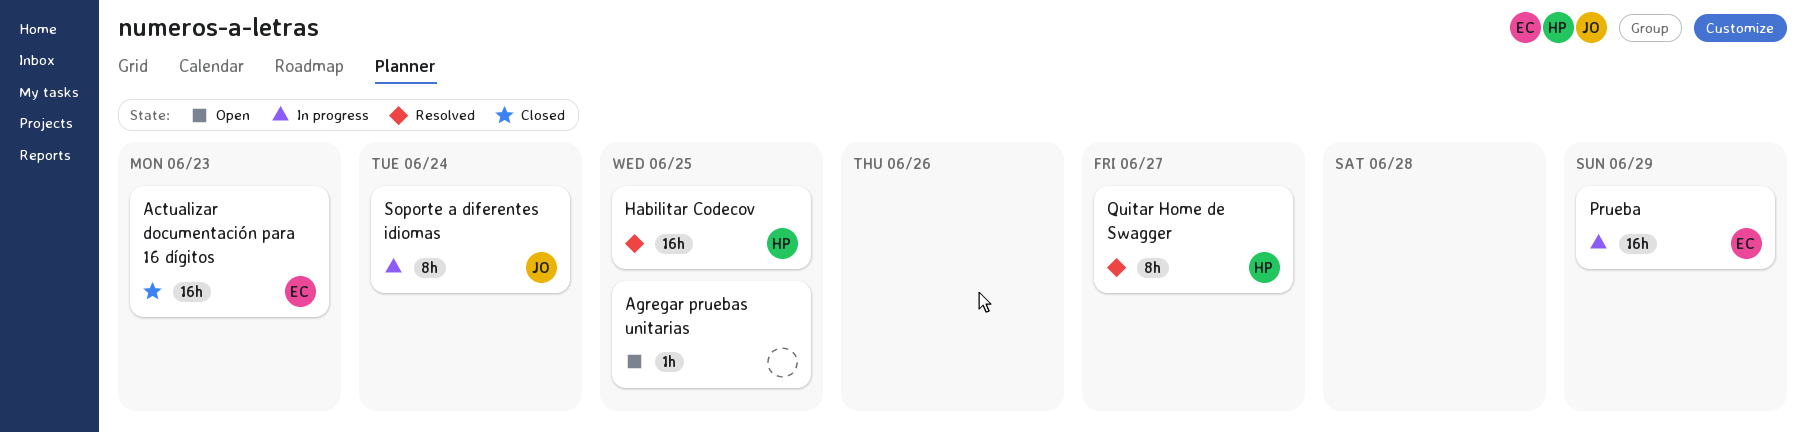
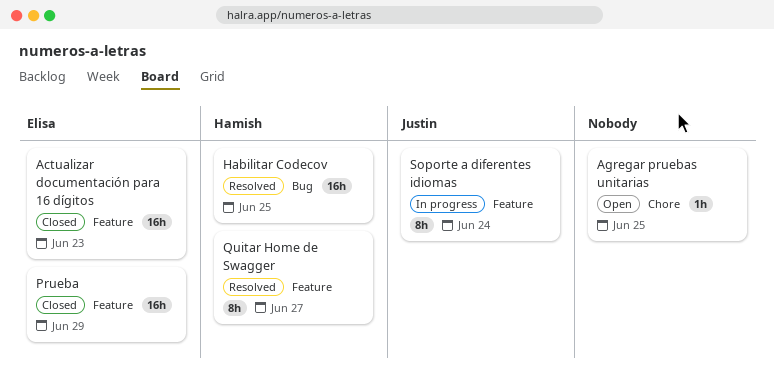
Prueba, status: In progress -> Closed

